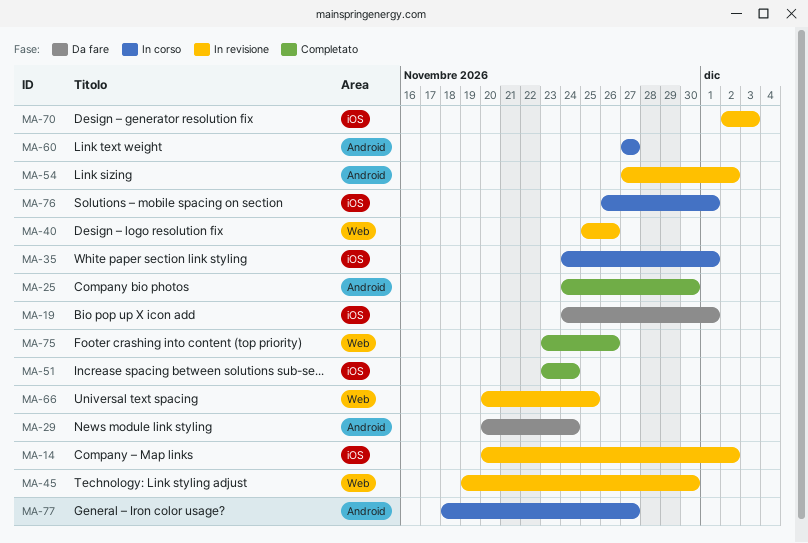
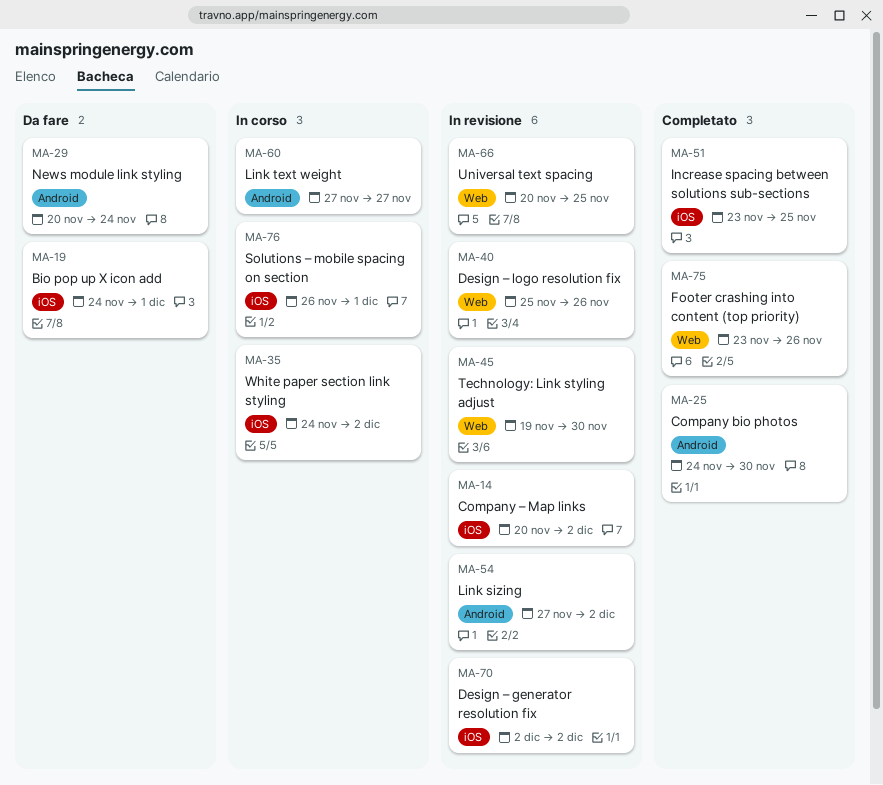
MA-35, due: Dec 1 -> Dec 2
MA-51, due: Nov 24 -> Nov 25
MA-70, due: Dec 3 -> Dec 2
MA-77: present -> none

